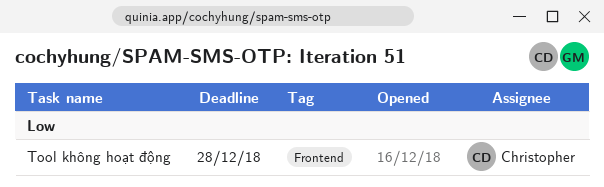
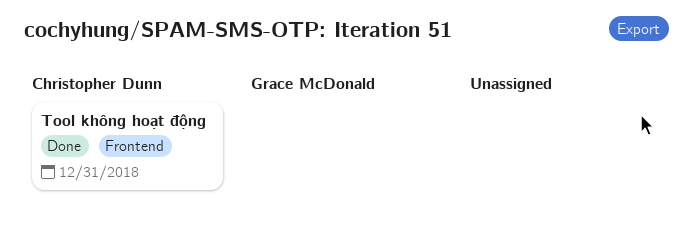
Tool không hoạt động, due: Dec 28 -> Dec 31

